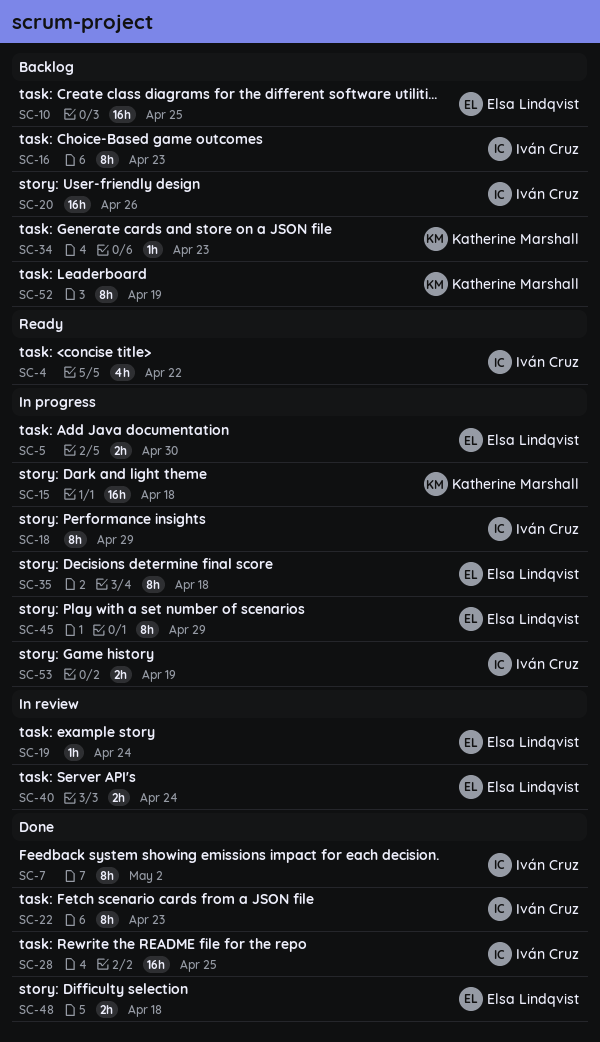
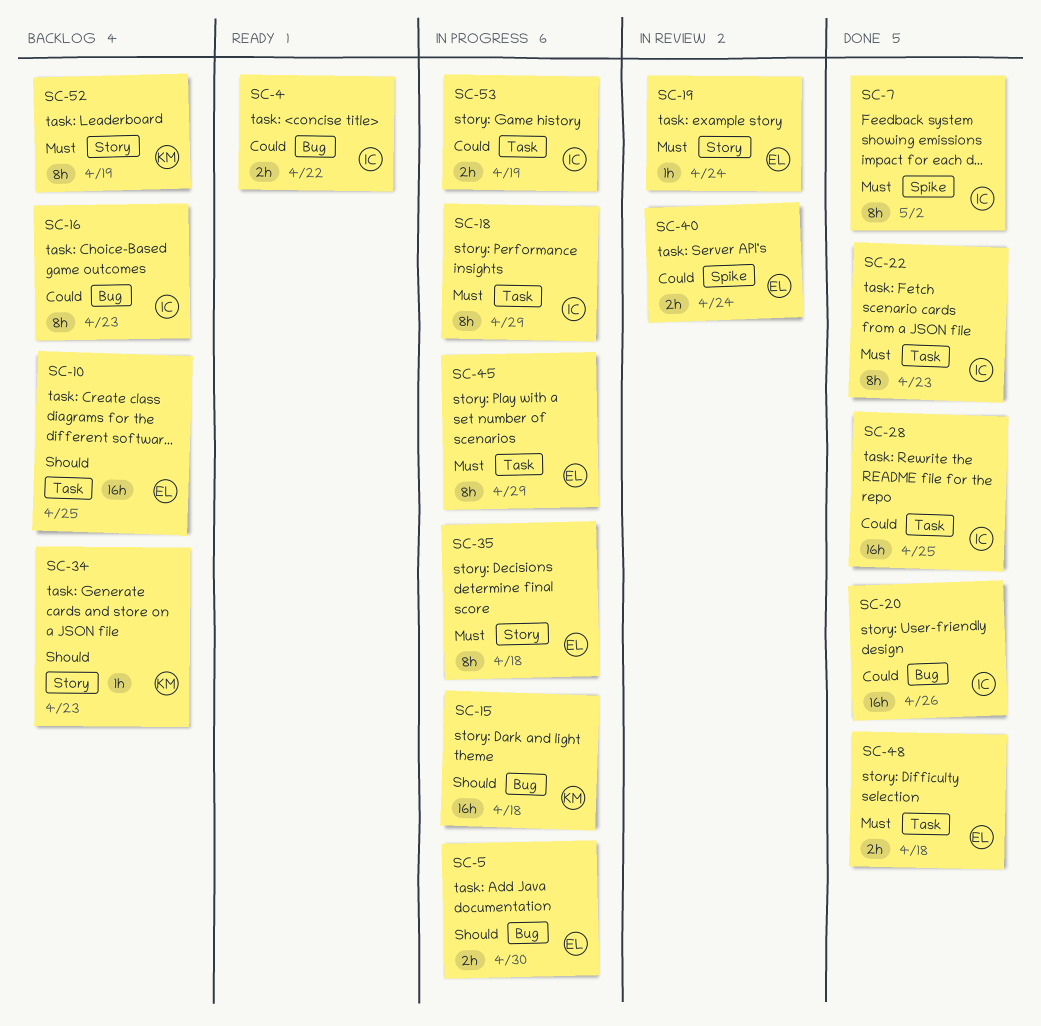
SC-4, estimate: 4h -> 2h
SC-20, status: Backlog -> Done

